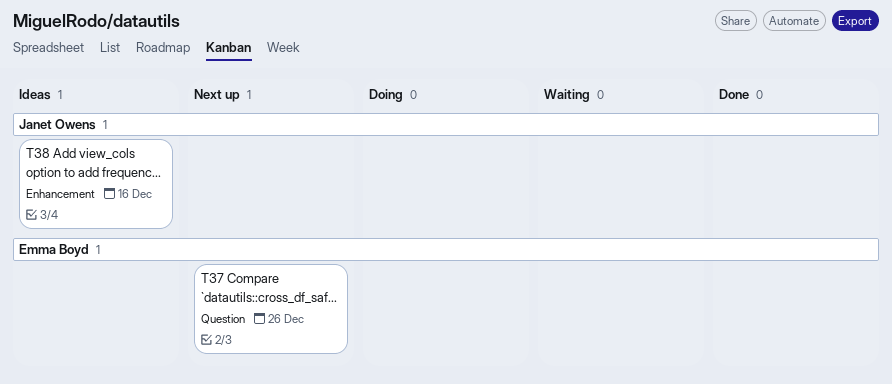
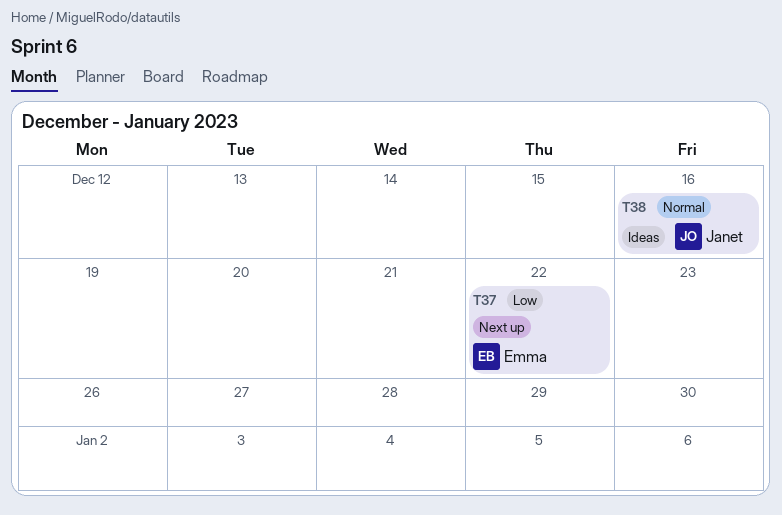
T37, due: Dec 26 -> Dec 22

